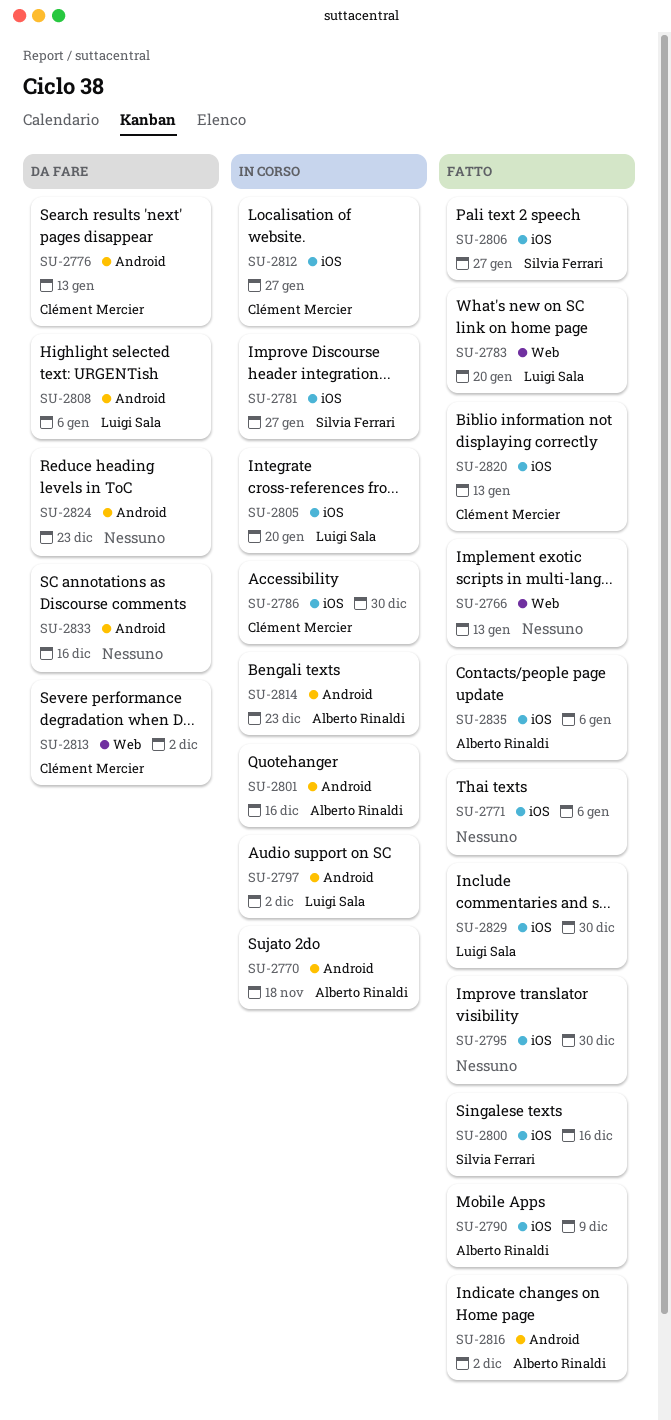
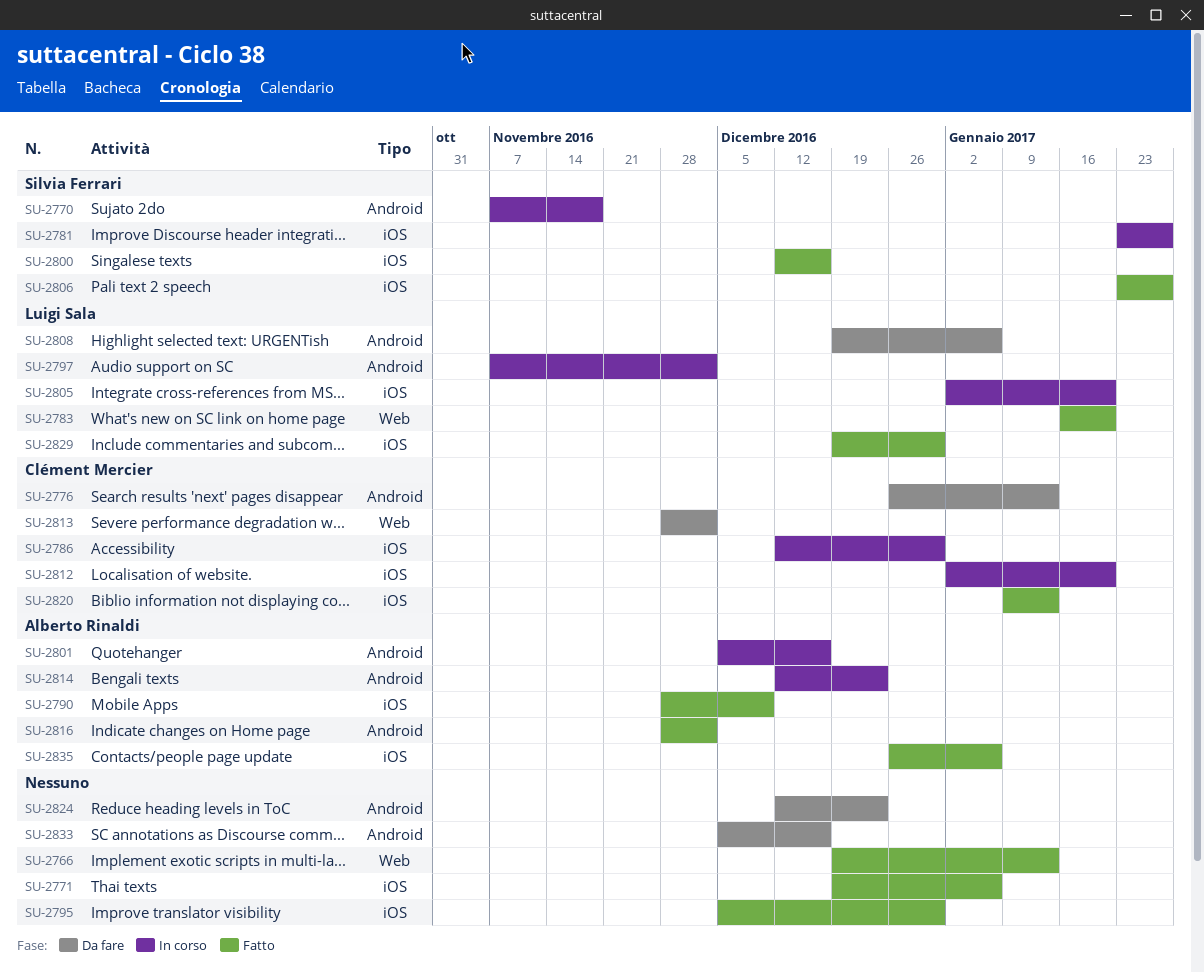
SU-2770, owner: Alberto Rinaldi -> Silvia Ferrari
SU-2812, due: Jan 27 -> Jan 20

